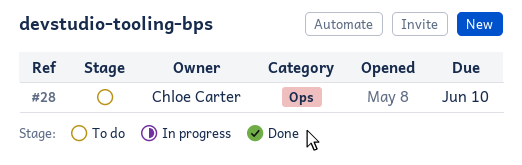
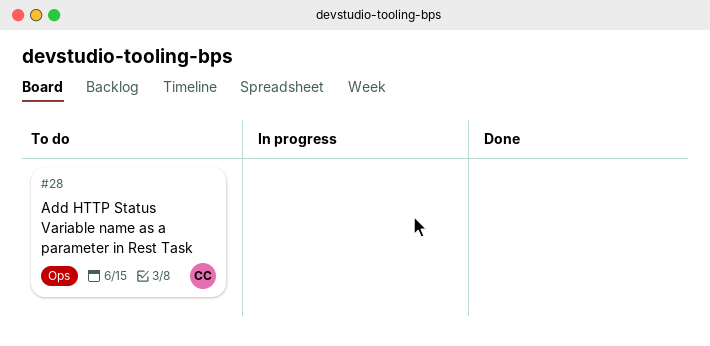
#28, due: Jun 10 -> Jun 15

